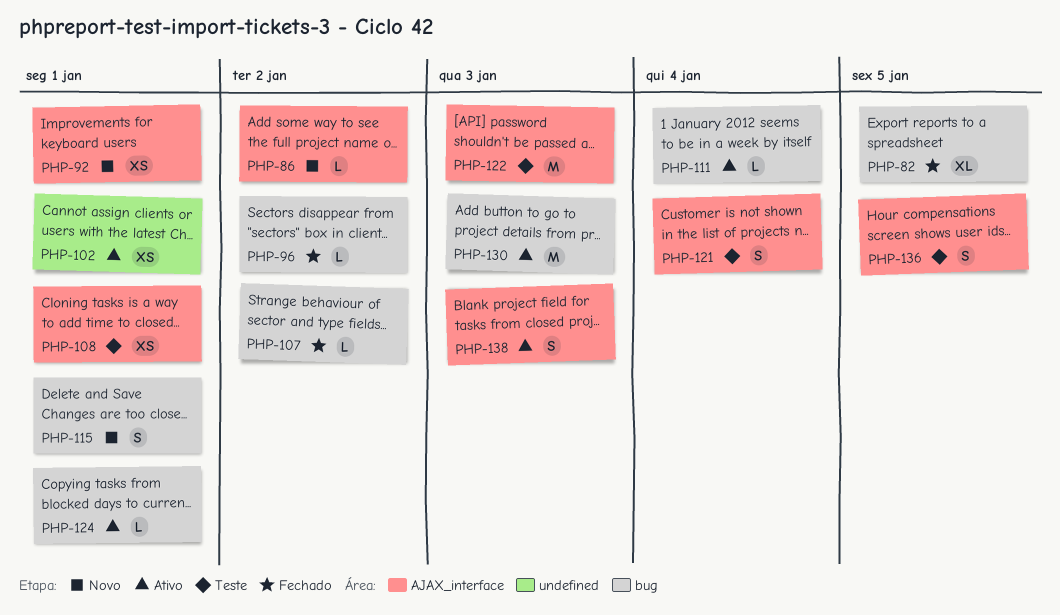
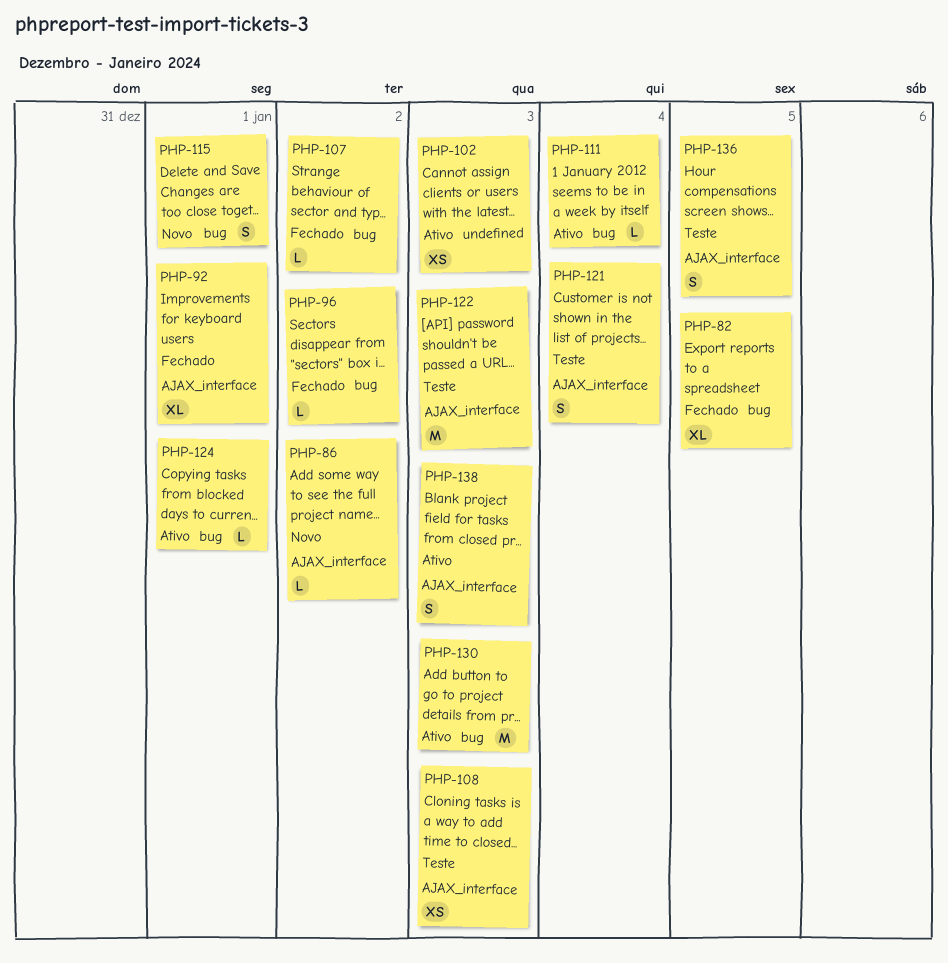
PHP-92, status: Novo -> Fechado
PHP-92, estimate: XS -> XL
PHP-102, due: Jan 1 -> Jan 3
PHP-108, due: Jan 1 -> Jan 3

